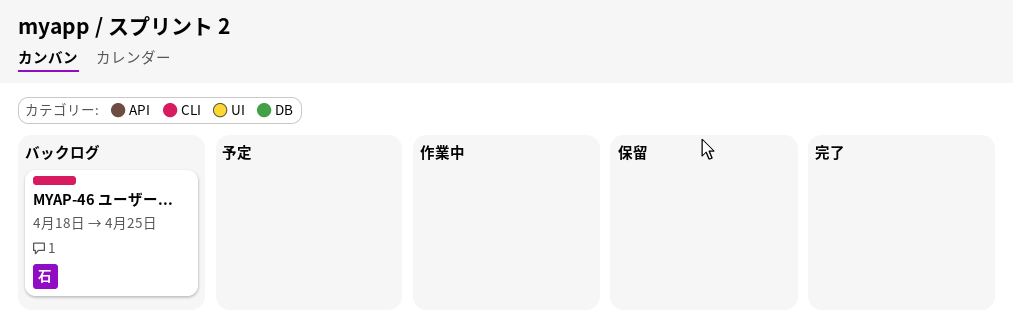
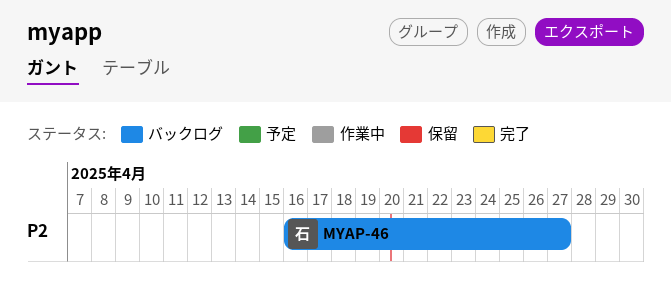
MYAP-46, start: Apr 18 -> Apr 16
MYAP-46, due: Apr 25 -> Apr 27

